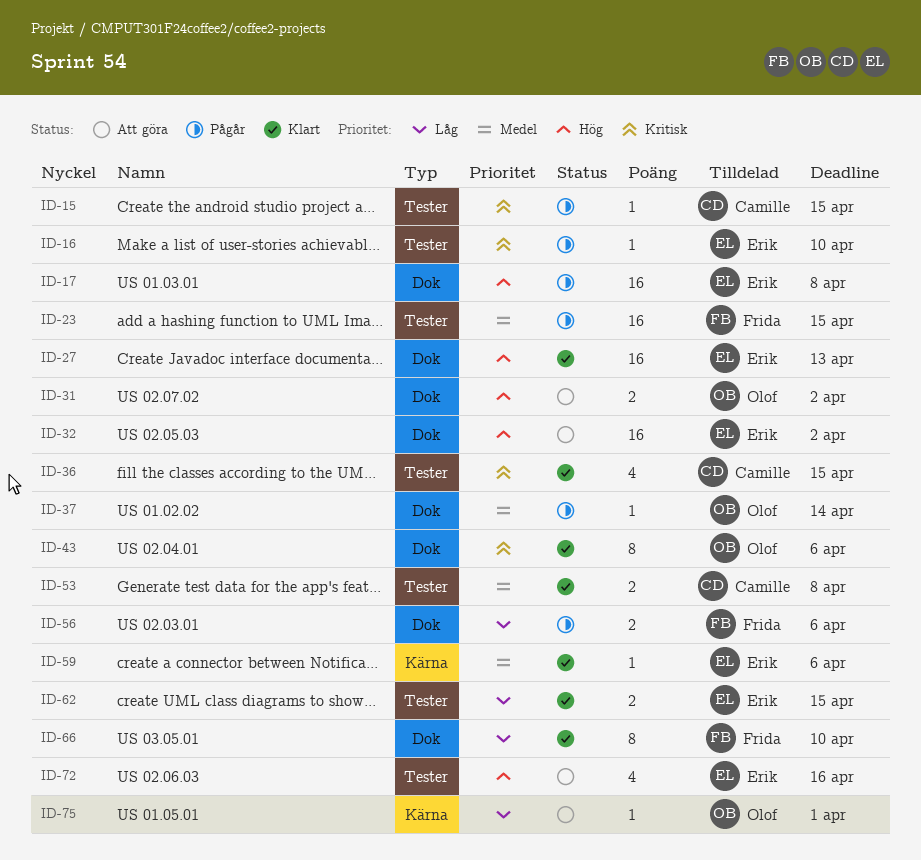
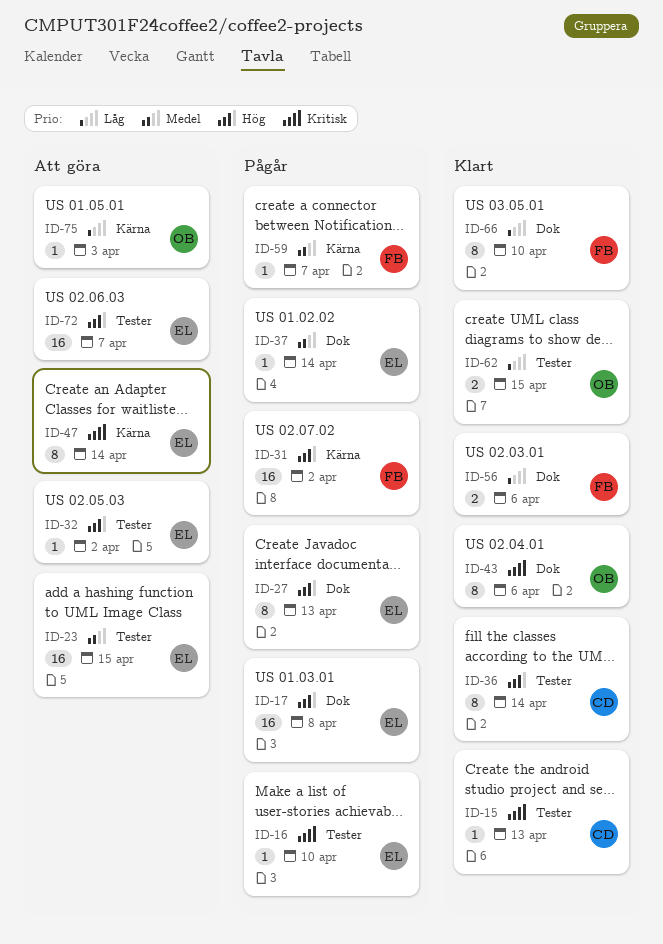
ID-15, status: Pågår -> Klart
ID-15, due: Apr 15 -> Apr 13
ID-23, status: Pågår -> Att göra
ID-23, owner: Frida -> Erik
ID-27, status: Klart -> Pågår
ID-27, estimate: 16 -> 8
ID-31, status: Att göra -> Pågår
ID-31, owner: Olof -> Frida
ID-31, label: Dok -> Kärna
ID-31, estimate: 2 -> 16
ID-32, label: Dok -> Tester
ID-32, estimate: 16 -> 1
ID-36, priority: Kritisk -> Hög
ID-36, estimate: 4 -> 8
ID-36, due: Apr 15 -> Apr 14
ID-37, owner: Olof -> Erik
ID-47: none -> present
ID-53: present -> none
ID-56, status: Pågår -> Klart
ID-59, status: Klart -> Pågår
ID-59, owner: Erik -> Frida
ID-59, due: Apr 6 -> Apr 7
ID-62, owner: Erik -> Olof
ID-72, estimate: 4 -> 16
ID-72, due: Apr 16 -> Apr 7
ID-75, due: Apr 1 -> Apr 3

